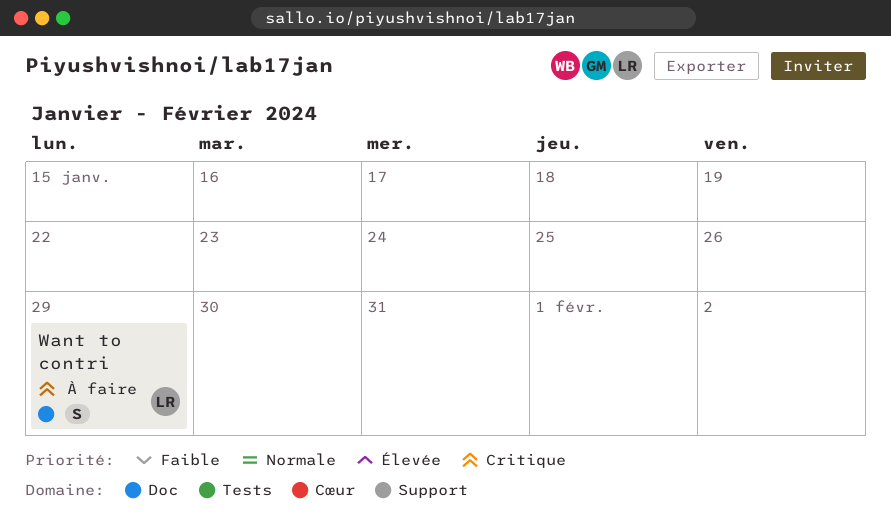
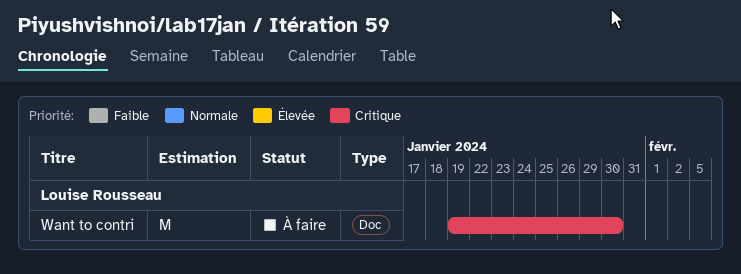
Want to contri, estimate: S -> M
Want to contri, due: Jan 29 -> Jan 30

